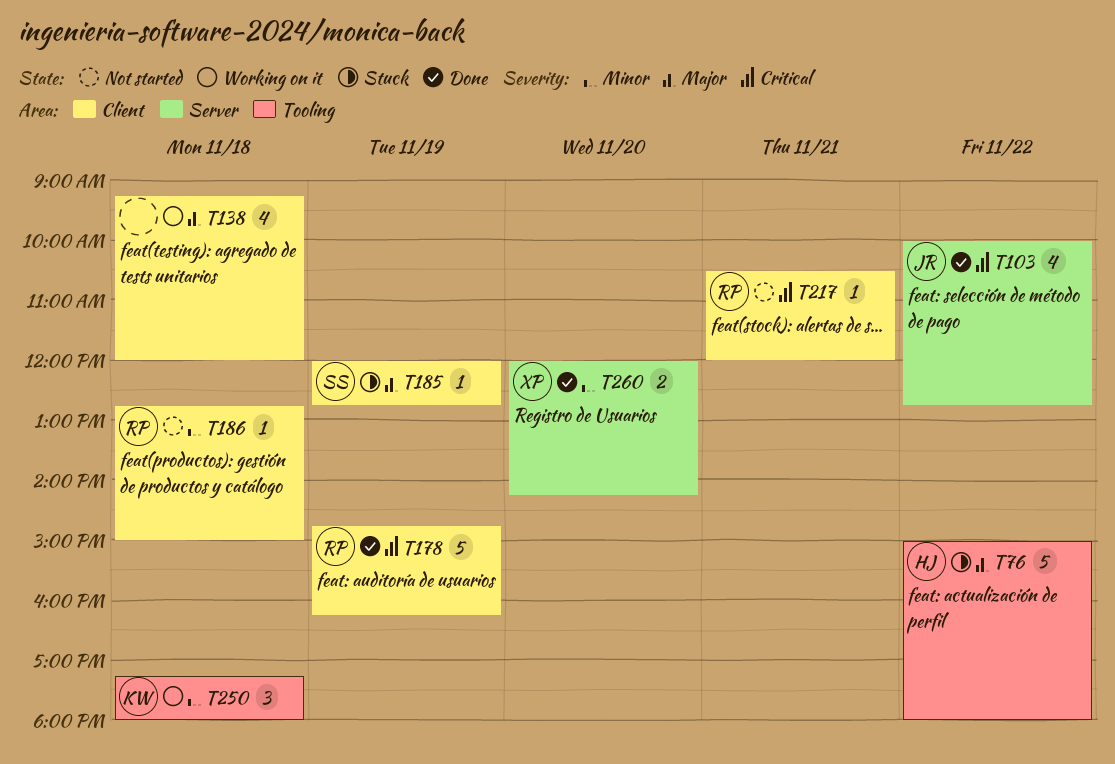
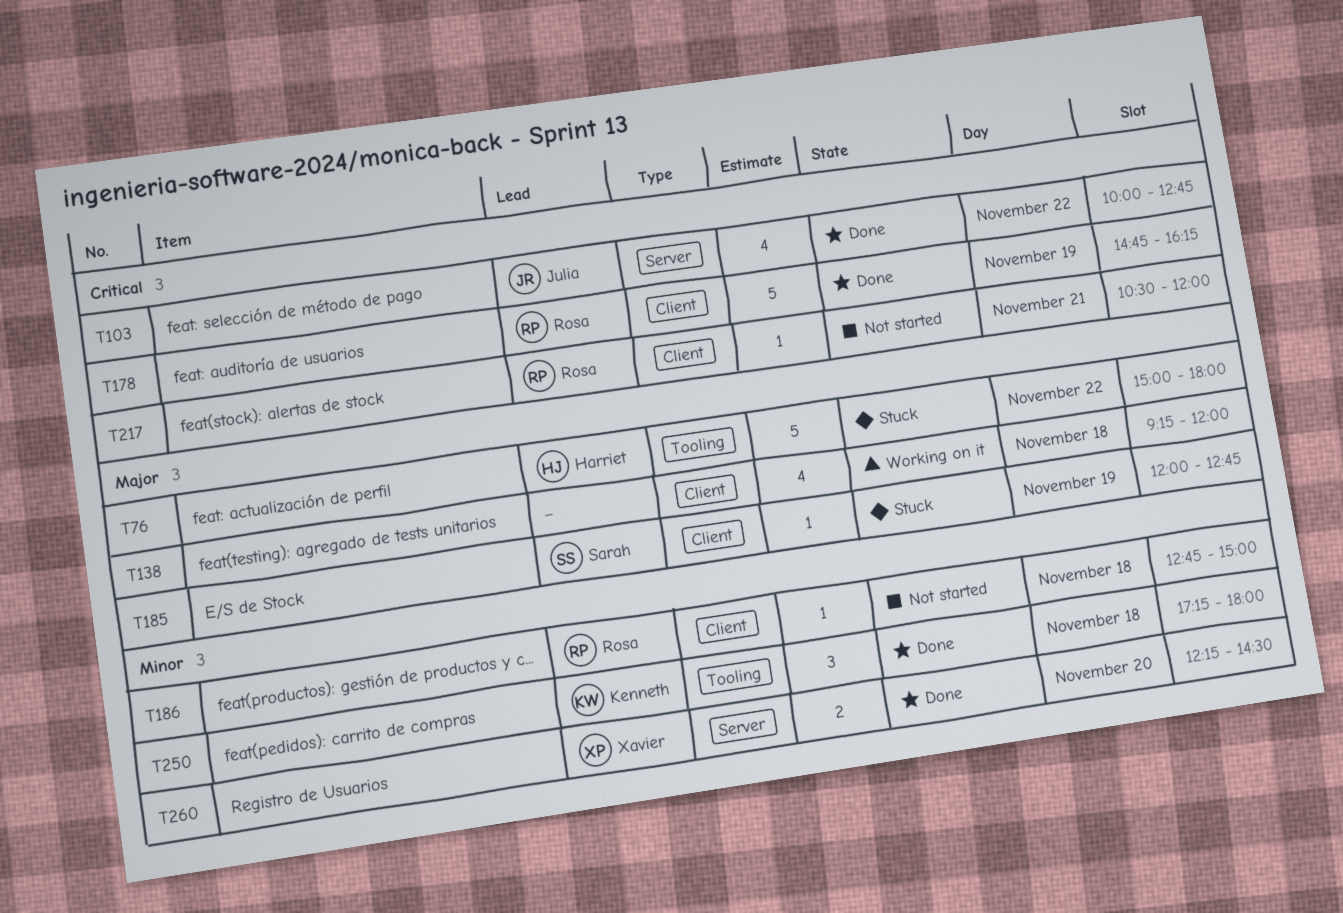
T250, status: Working on it -> Done
T260, begins: 12:00 -> 12:15
T260, ends: 14:15 -> 14:30

